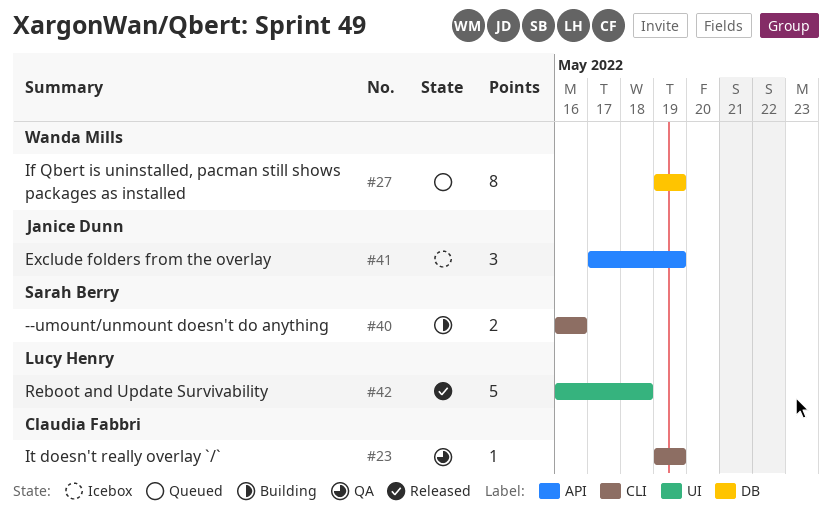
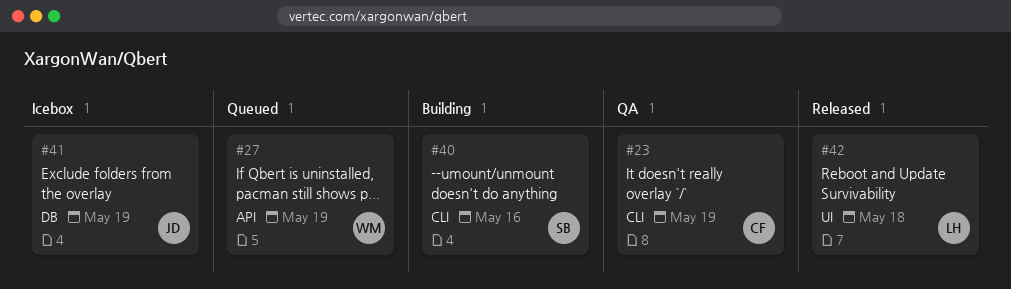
#27, label: DB -> API
#41, label: API -> DB

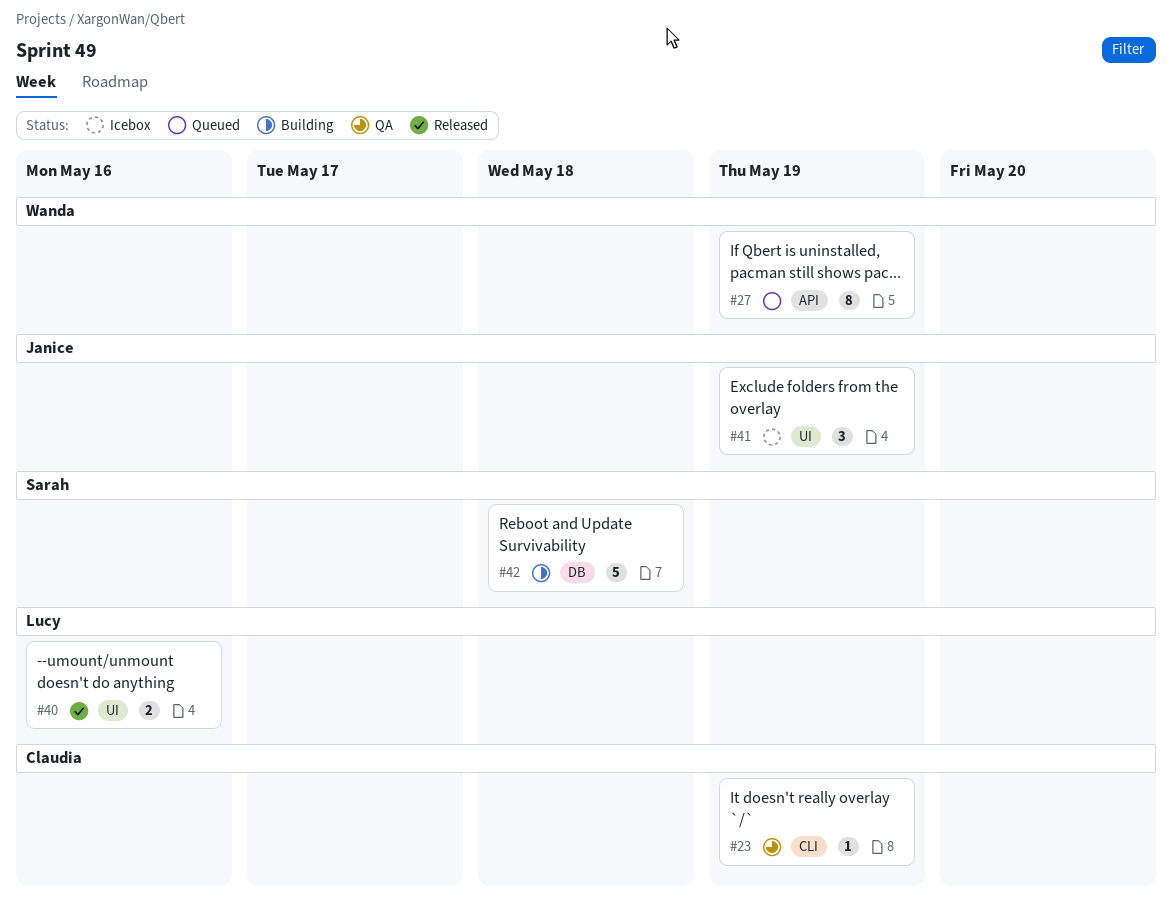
#40, status: Building -> Released
#40, owner: Sarah -> Lucy
#40, label: CLI -> UI
#41, label: DB -> UI
#42, status: Released -> Building
#42, owner: Lucy -> Sarah
#42, label: UI -> DB

